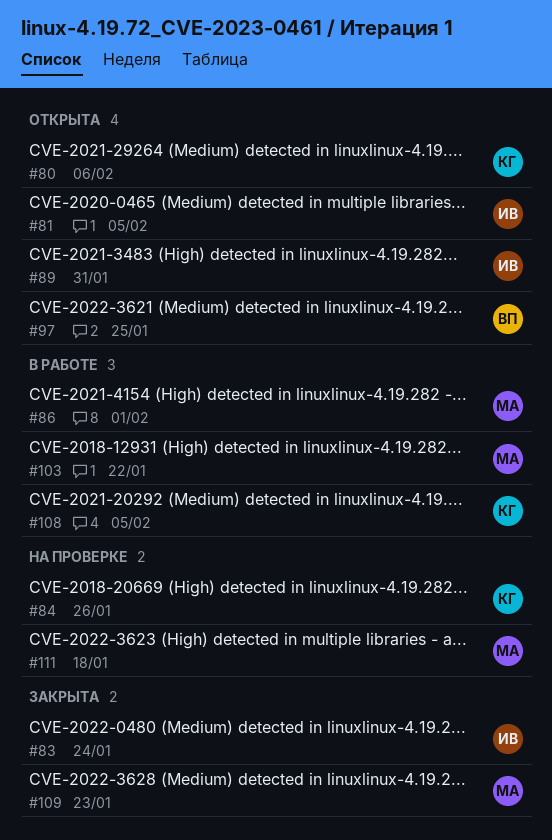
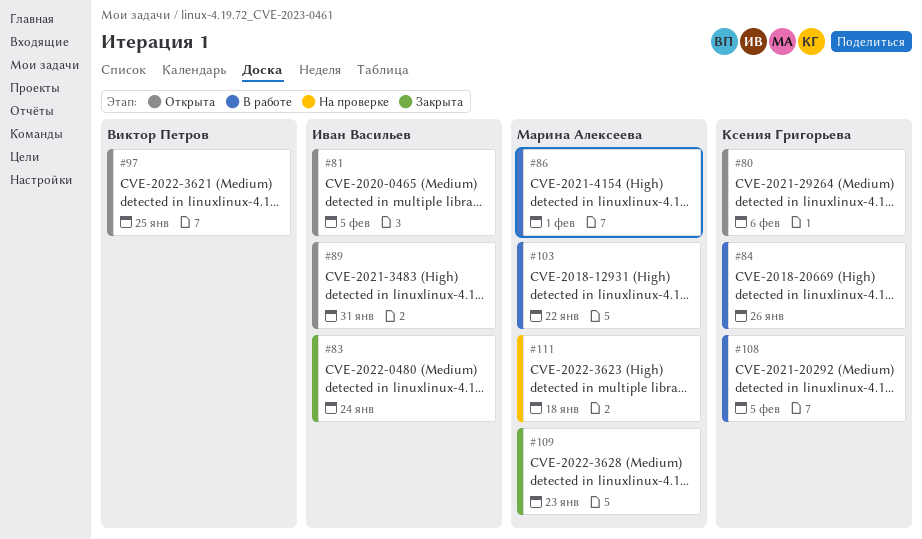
#84, status: На проверке -> В работе

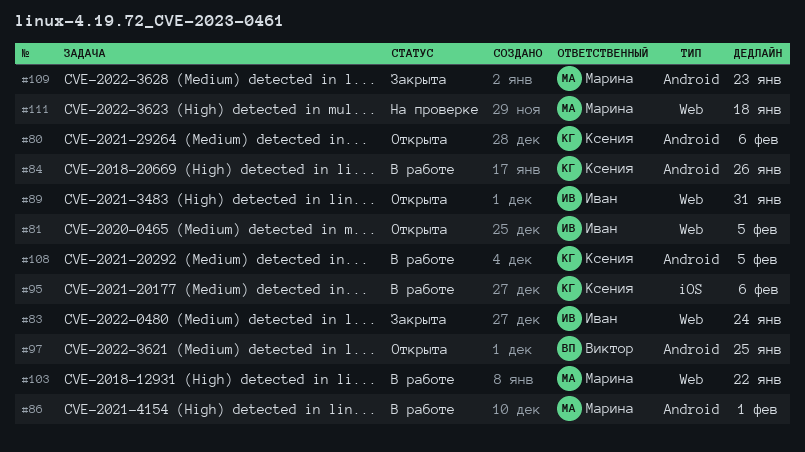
#95: none -> present

